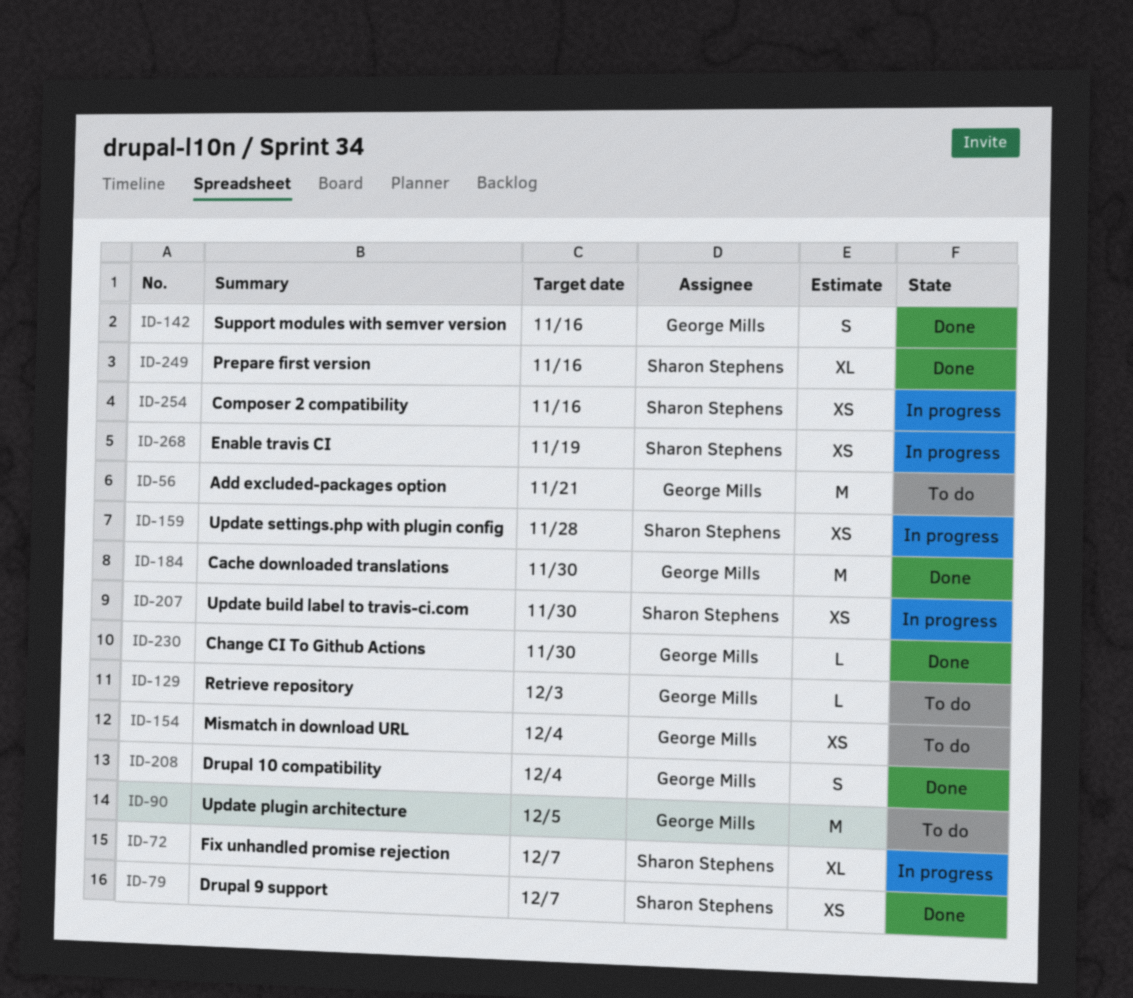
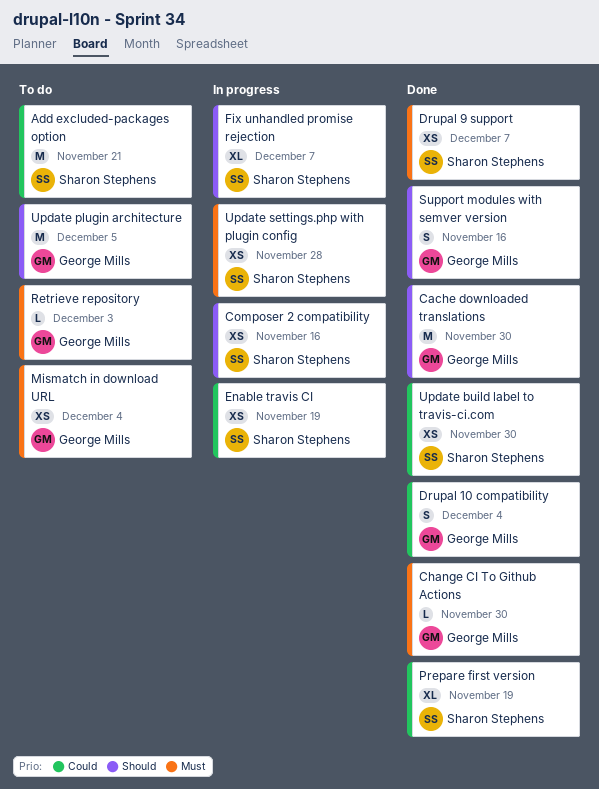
Add excluded-packages option, owner: George Mills -> Sharon Stephens
Prepare first version, due: Nov 16 -> Nov 19
Update build label to travis-ci.com, status: In progress -> Done

